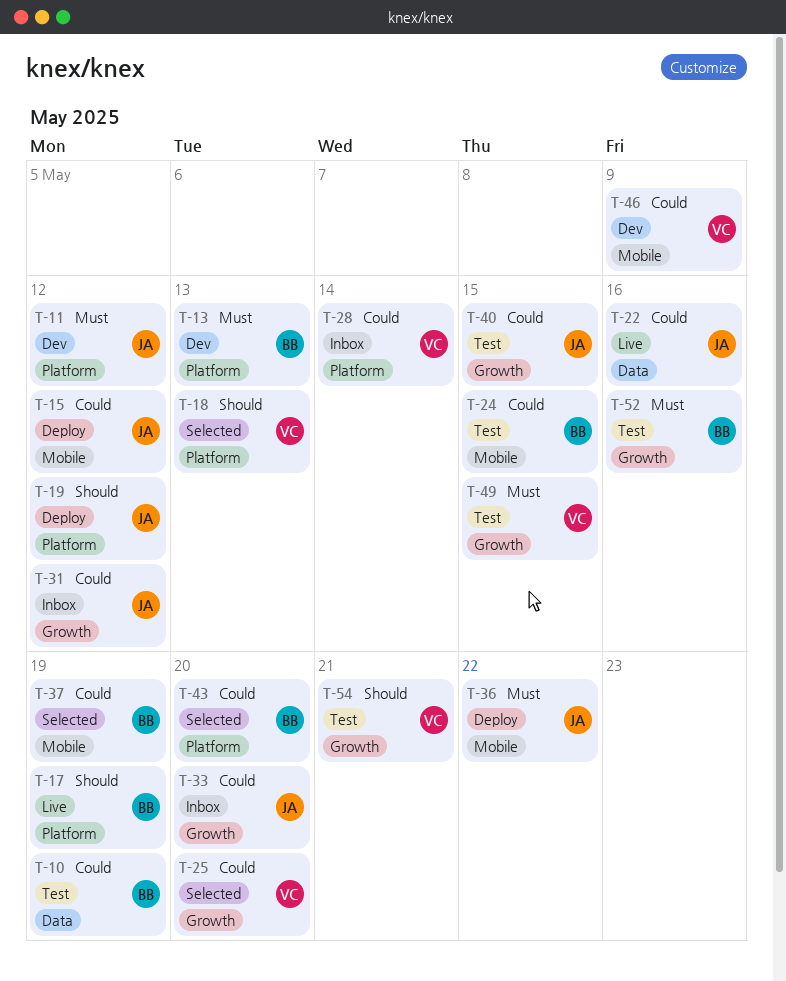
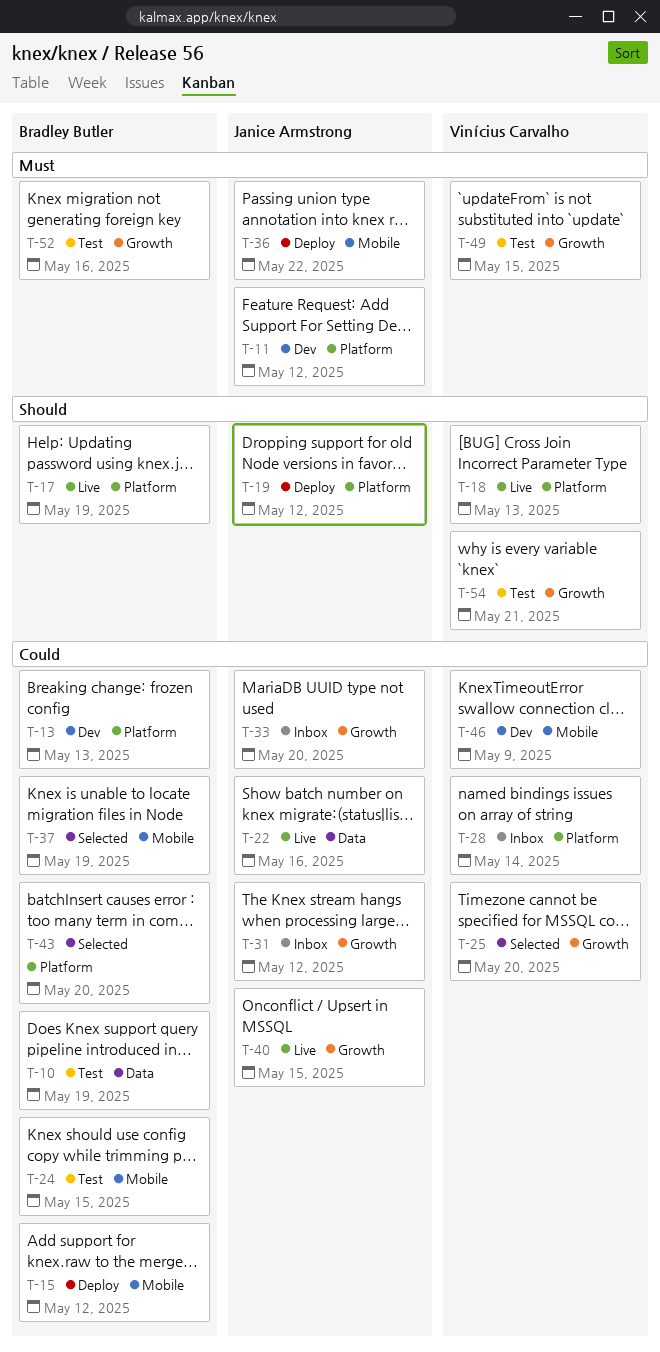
T-13, priority: Must -> Could
T-15, owner: Janice Armstrong -> Bradley Butler
T-18, status: Selected -> Live
T-40, status: Test -> Live

